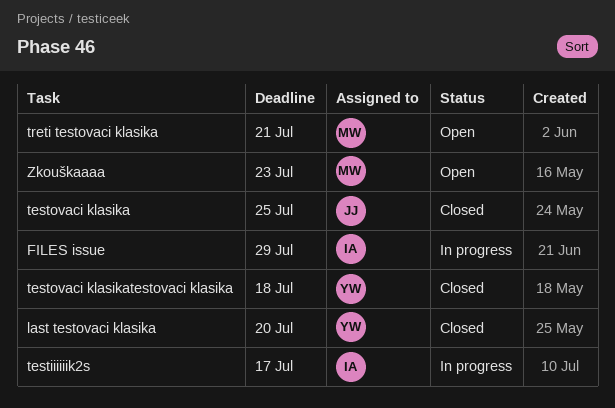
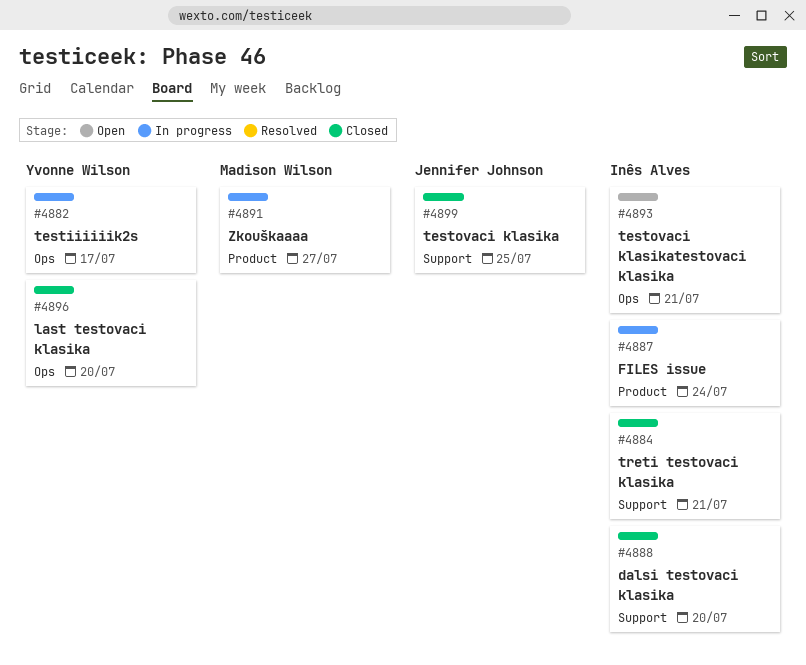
dalsi testovaci klasika: none -> present
FILES issue, due: Jul 29 -> Jul 24
testiiiiiik2s, owner: Inês Alves -> Yvonne Wilson
testovaci klasikatestovaci klasika, status: Closed -> Open
testovaci klasikatestovaci klasika, owner: Yvonne Wilson -> Inês Alves
testovaci klasikatestovaci klasika, due: Jul 18 -> Jul 21
treti testovaci klasika, status: Open -> Closed
treti testovaci klasika, owner: Madison Wilson -> Inês Alves
Zkouškaaaa, status: Open -> In progress
Zkouškaaaa, due: Jul 23 -> Jul 27

